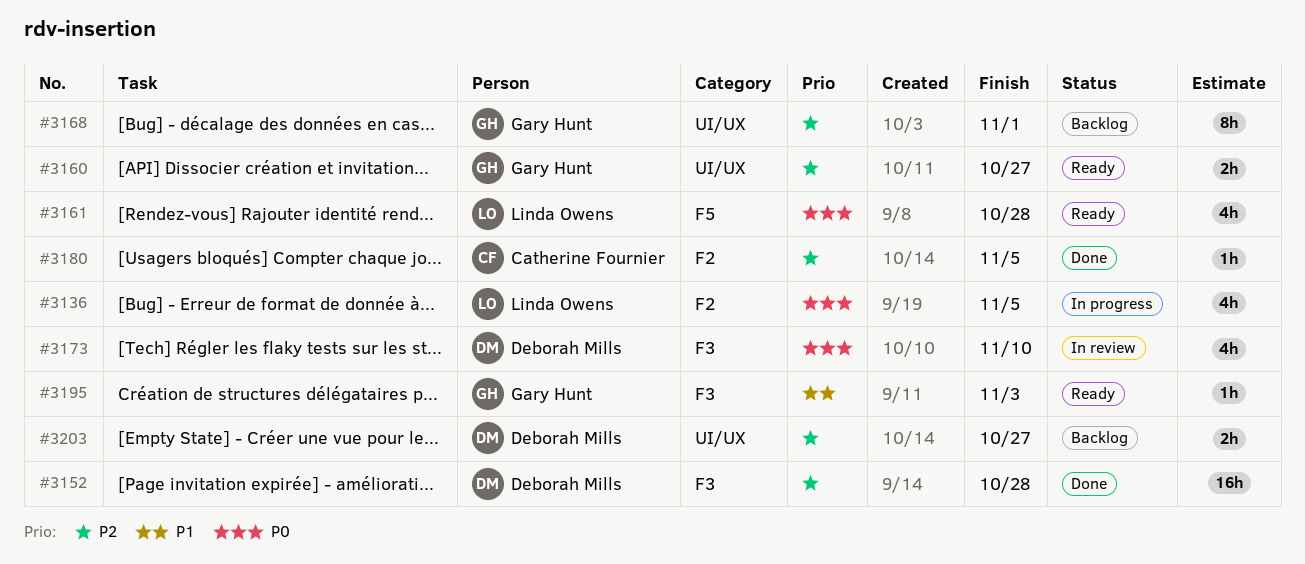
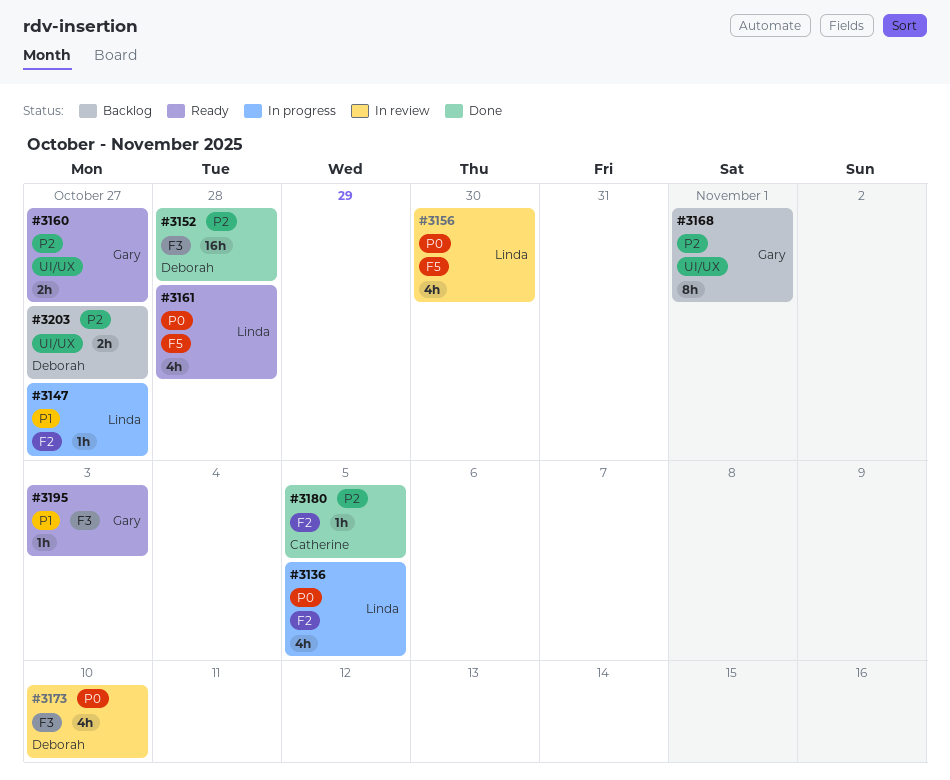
#3147: none -> present
#3156: none -> present

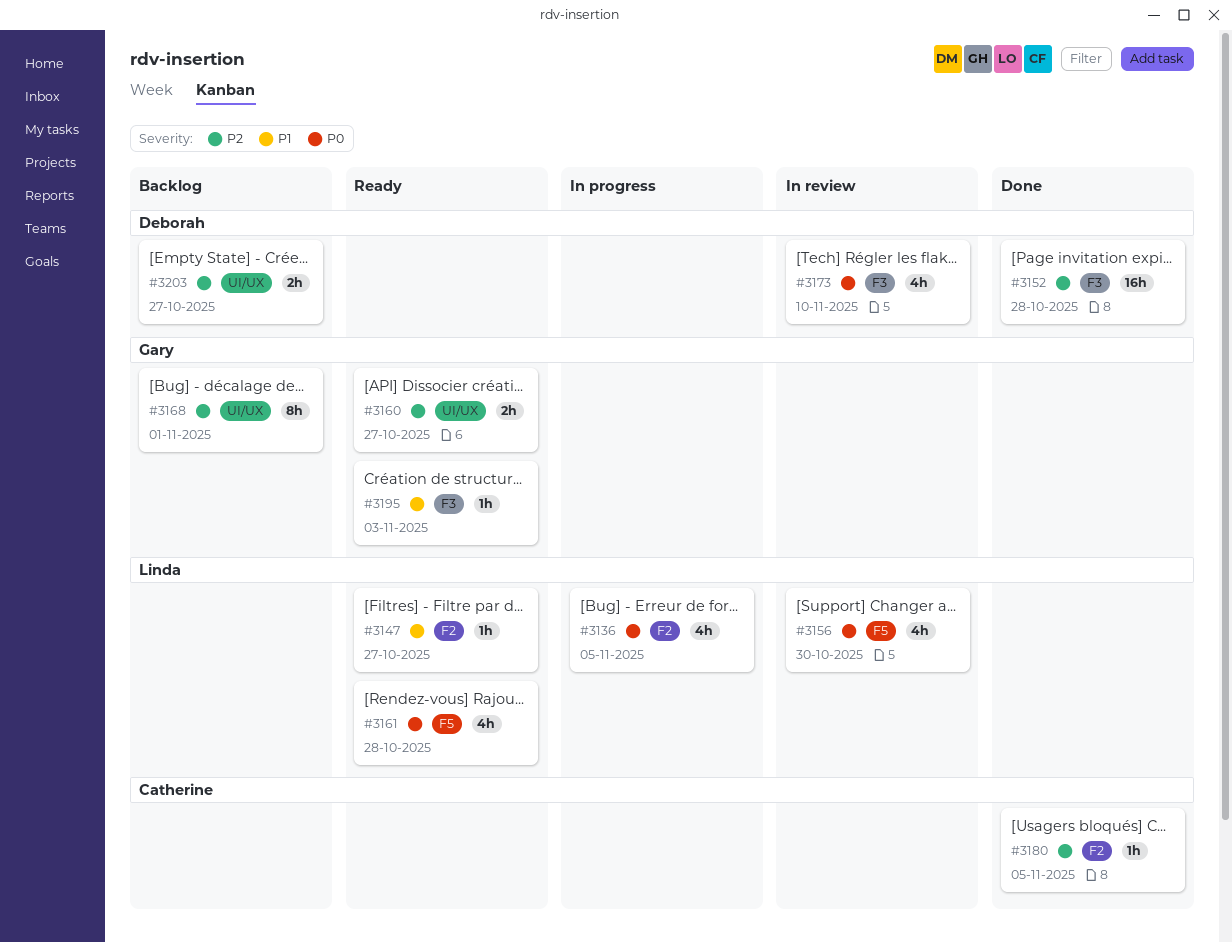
#3147, status: In progress -> Ready

